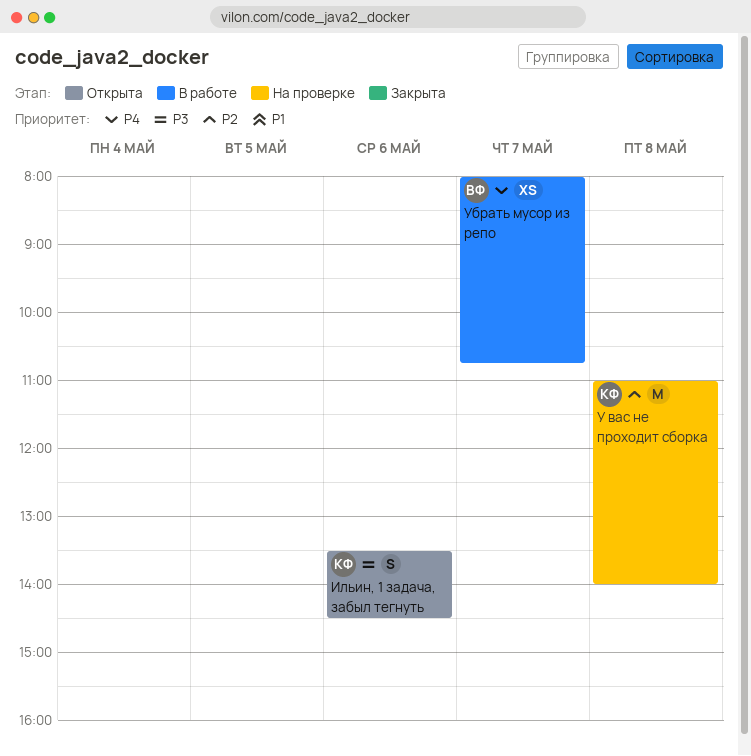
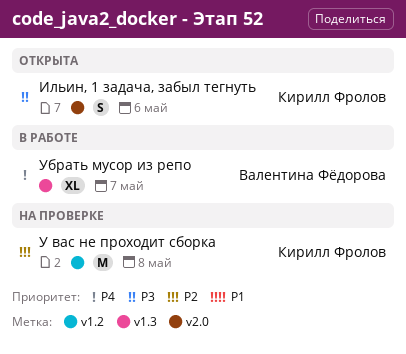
Убрать мусор из репо, estimate: XS -> XL

